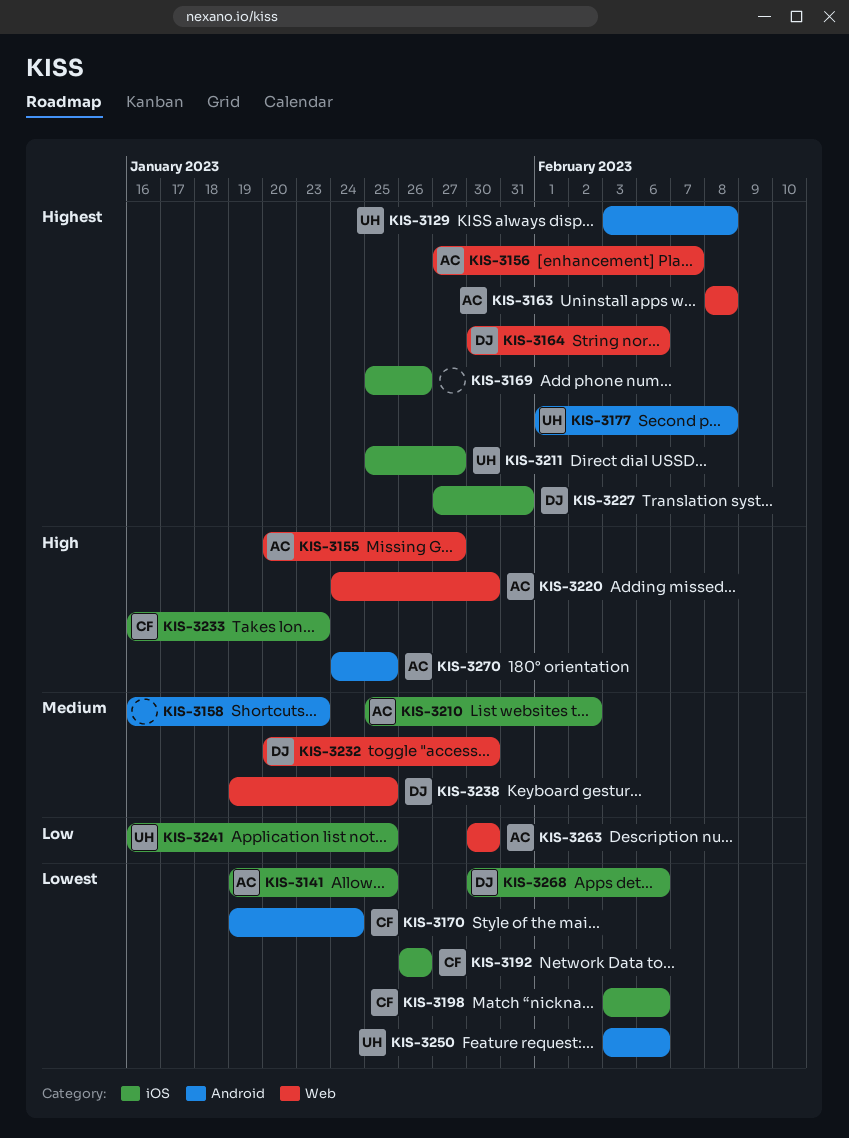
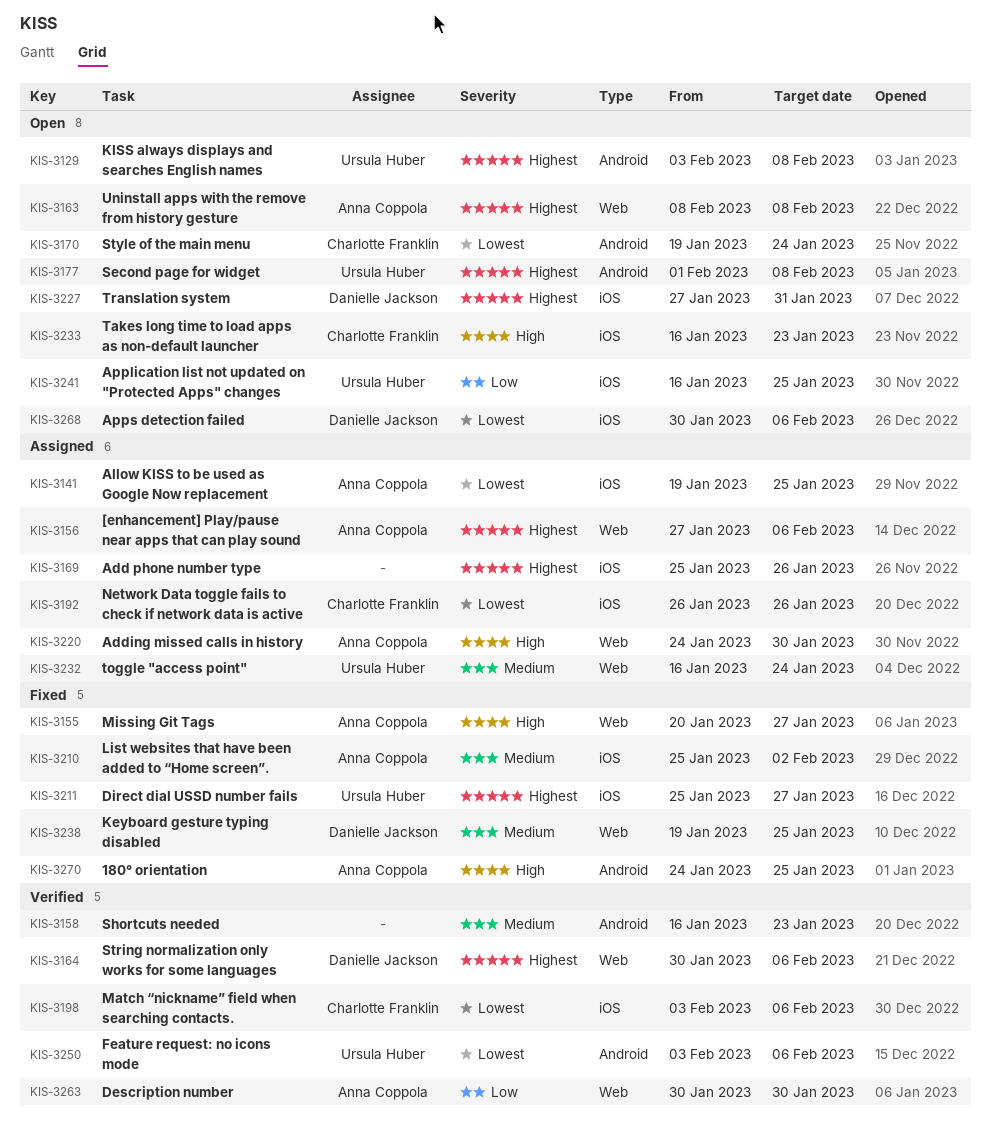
KIS-3156, due: Feb 7 -> Feb 6
KIS-3232, owner: Danielle Jackson -> Ursula Huber
KIS-3232, start: Jan 20 -> Jan 16
KIS-3232, due: Jan 30 -> Jan 24

